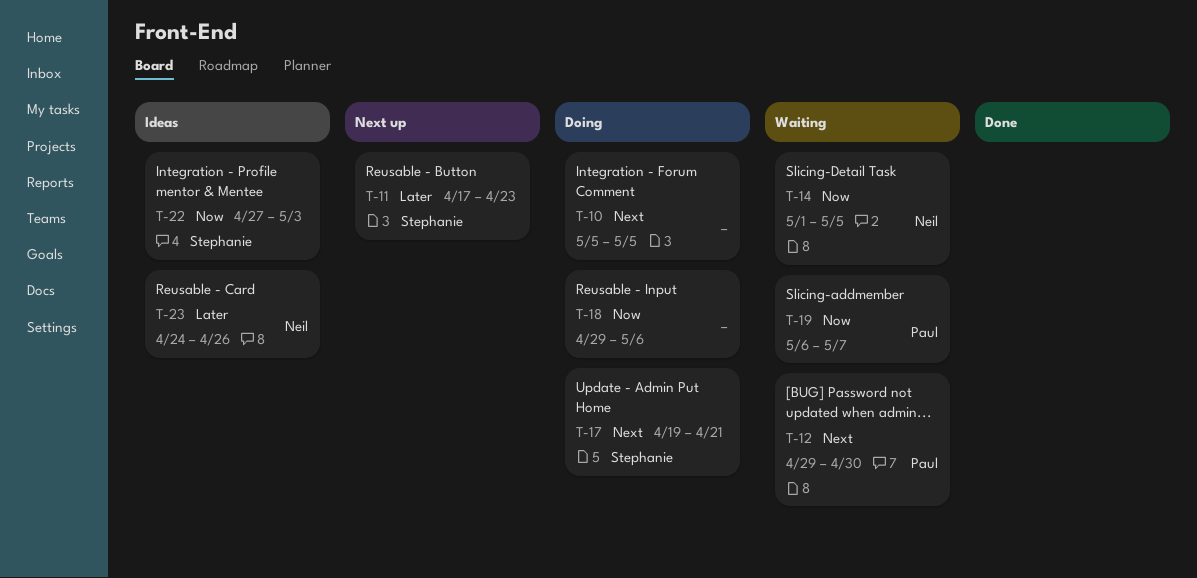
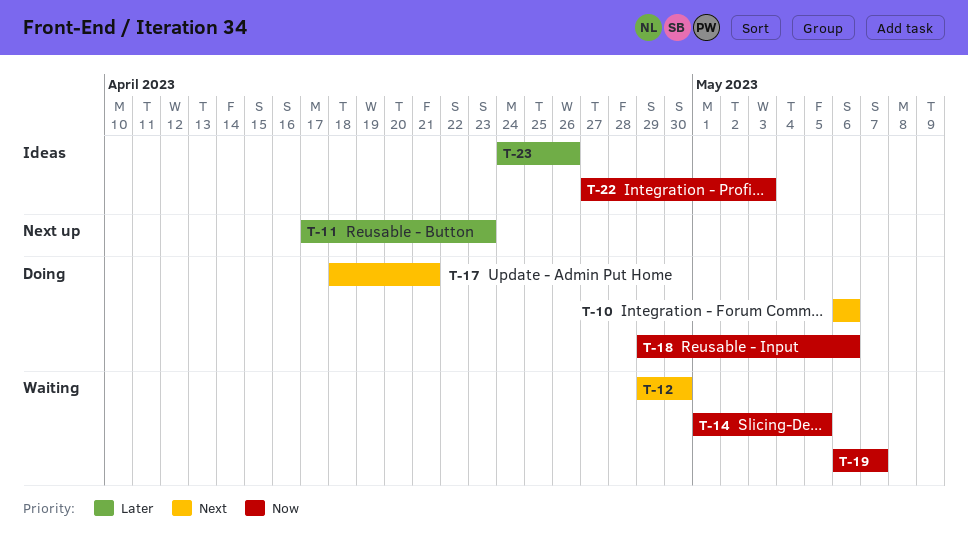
T-10, start: May 5 -> May 6
T-10, due: May 5 -> May 6
T-17, start: Apr 19 -> Apr 18

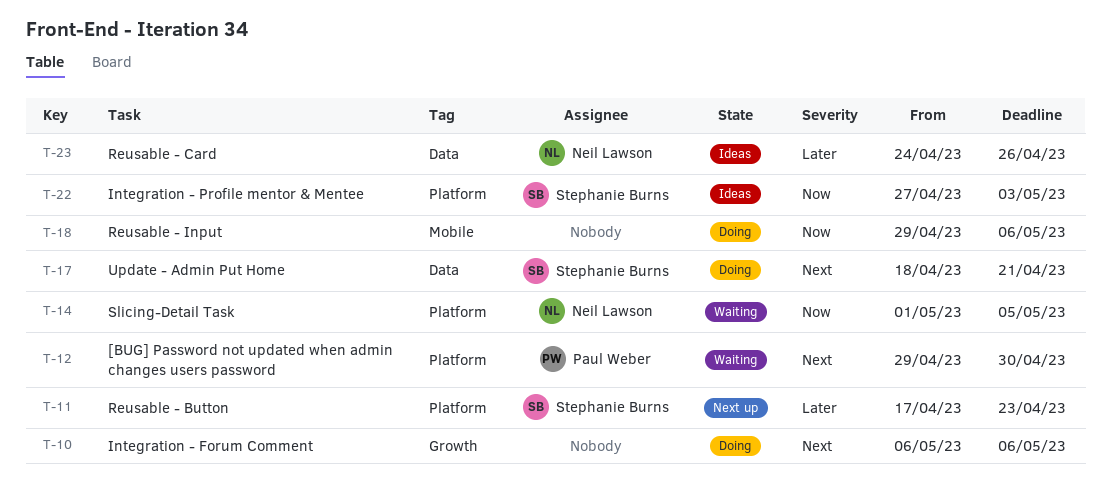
T-19: present -> none

